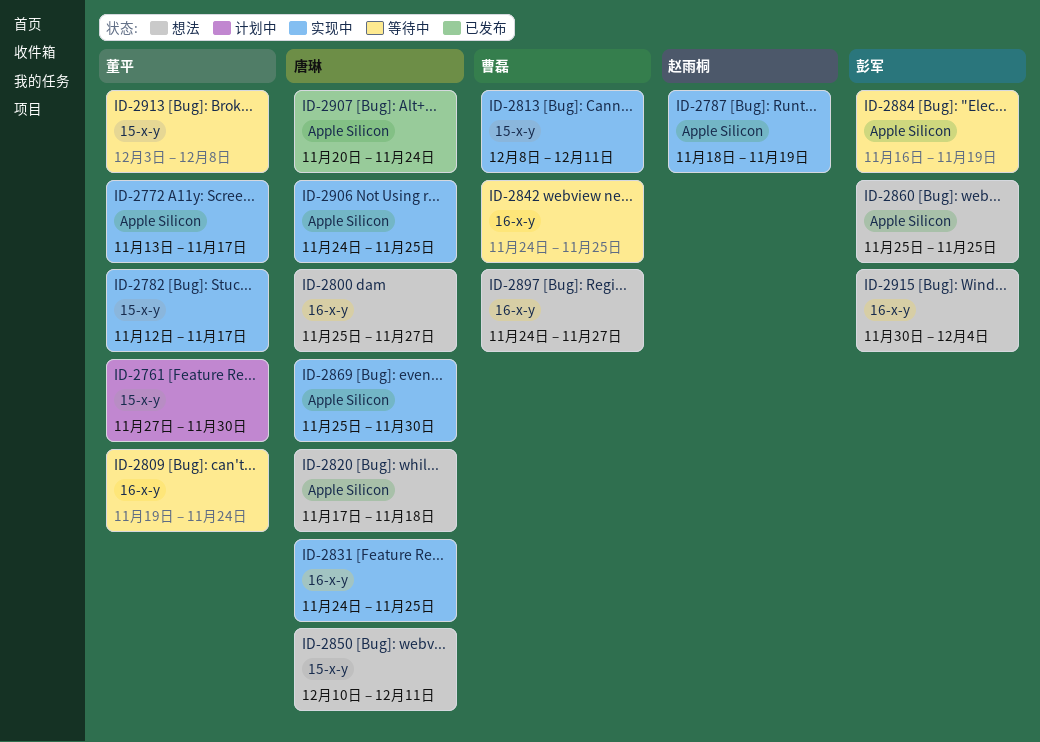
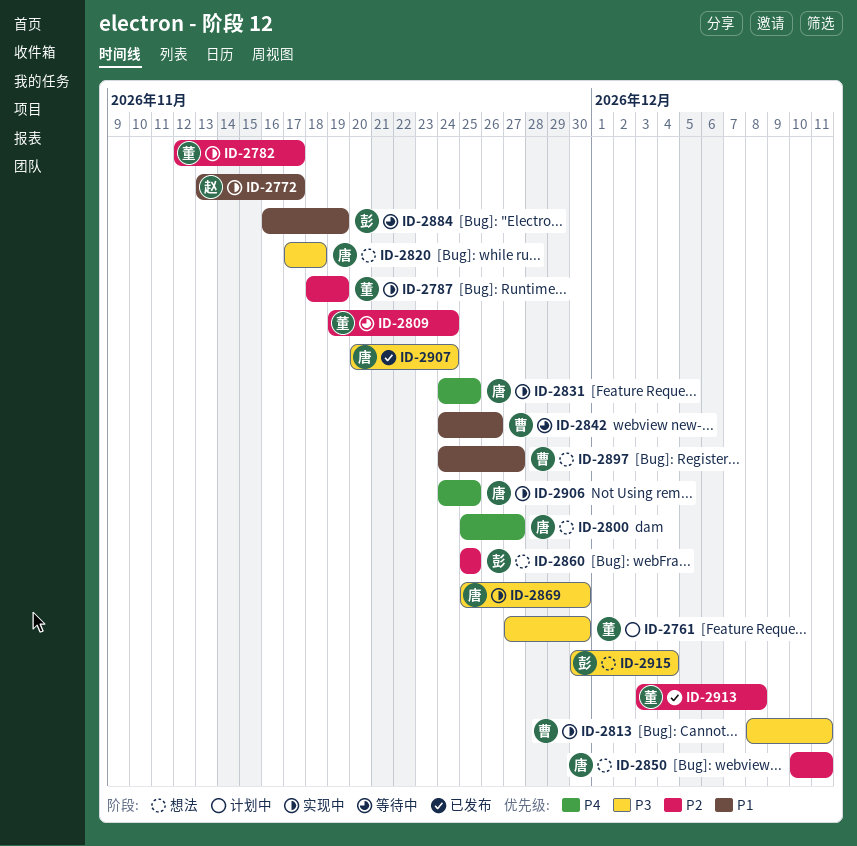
ID-2772, owner: 董平 -> 赵雨桐
ID-2787, owner: 赵雨桐 -> 董平
ID-2842, due: Nov 25 -> Nov 26
ID-2913, status: 等待中 -> 已发布

